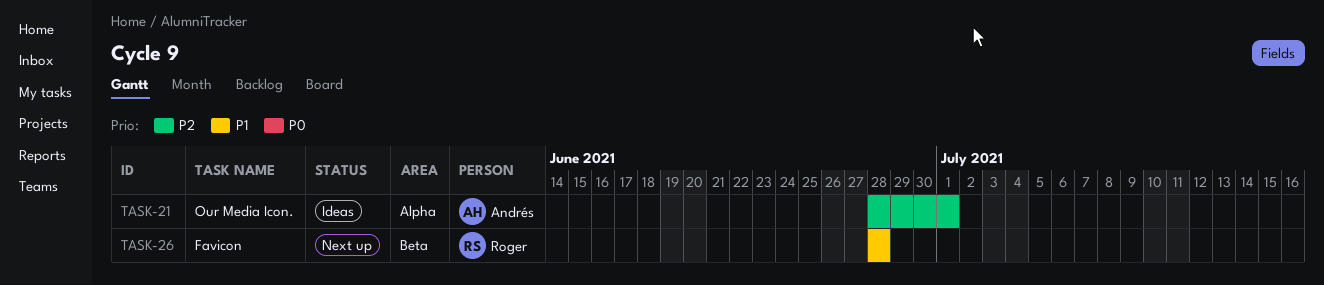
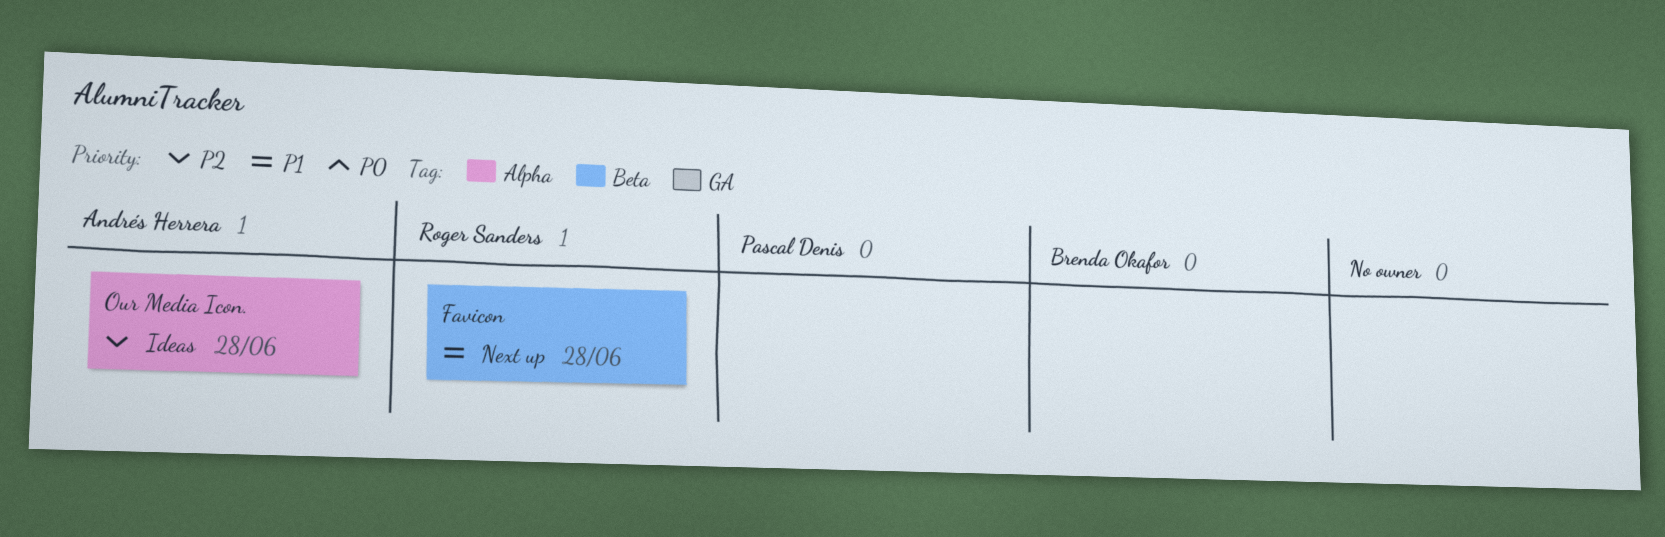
Our Media Icon., due: Jul 1 -> Jun 28

